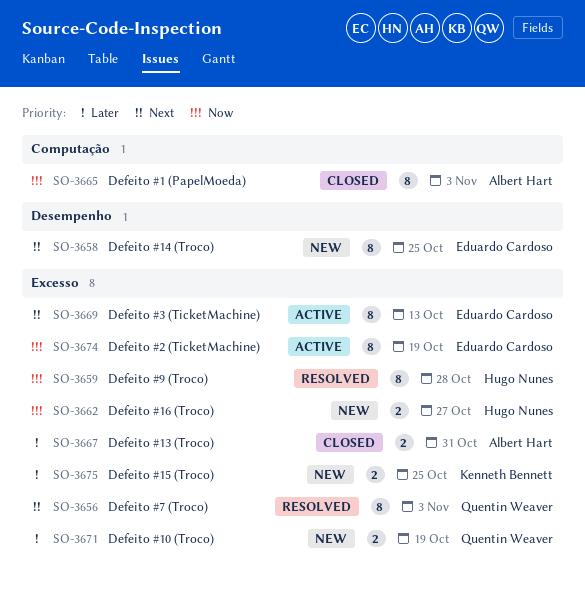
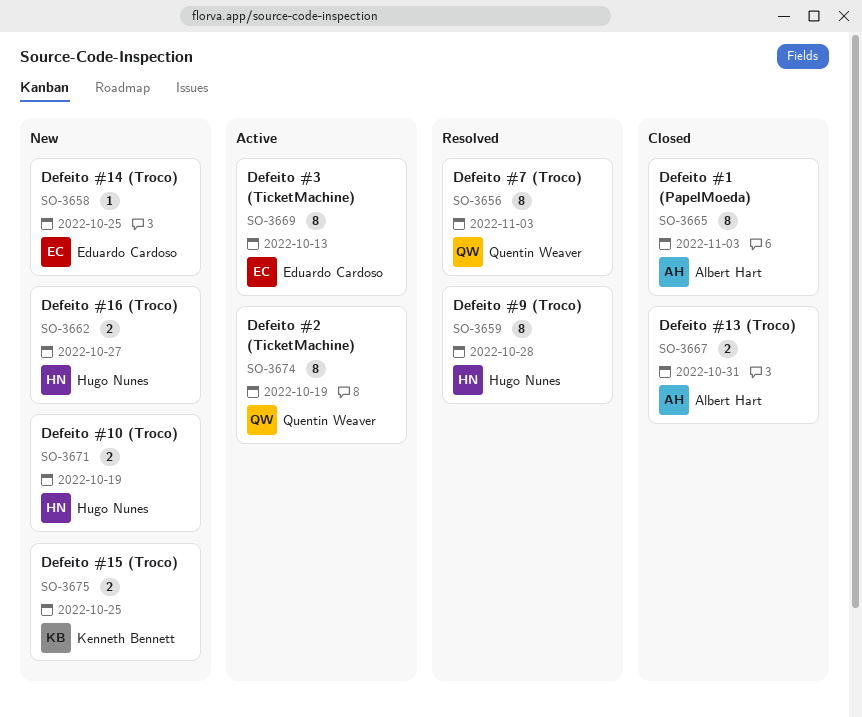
SO-3658, estimate: 8 -> 1
SO-3671, owner: Quentin Weaver -> Hugo Nunes
SO-3674, owner: Eduardo Cardoso -> Quentin Weaver

